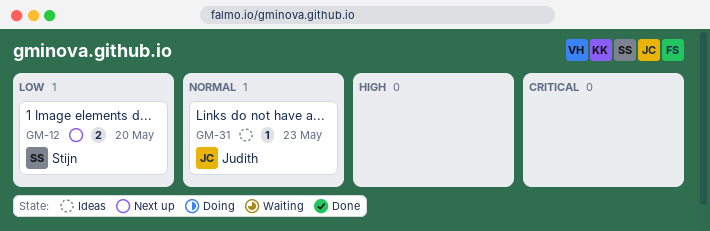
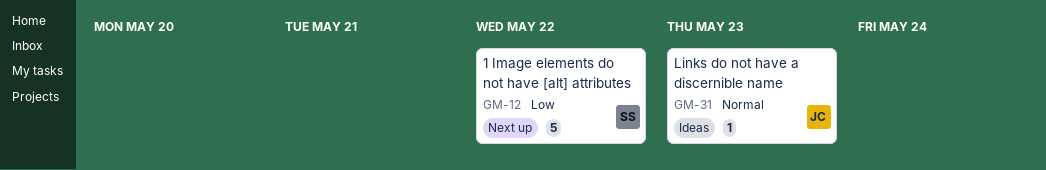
GM-12, estimate: 2 -> 5
GM-12, due: May 20 -> May 22

